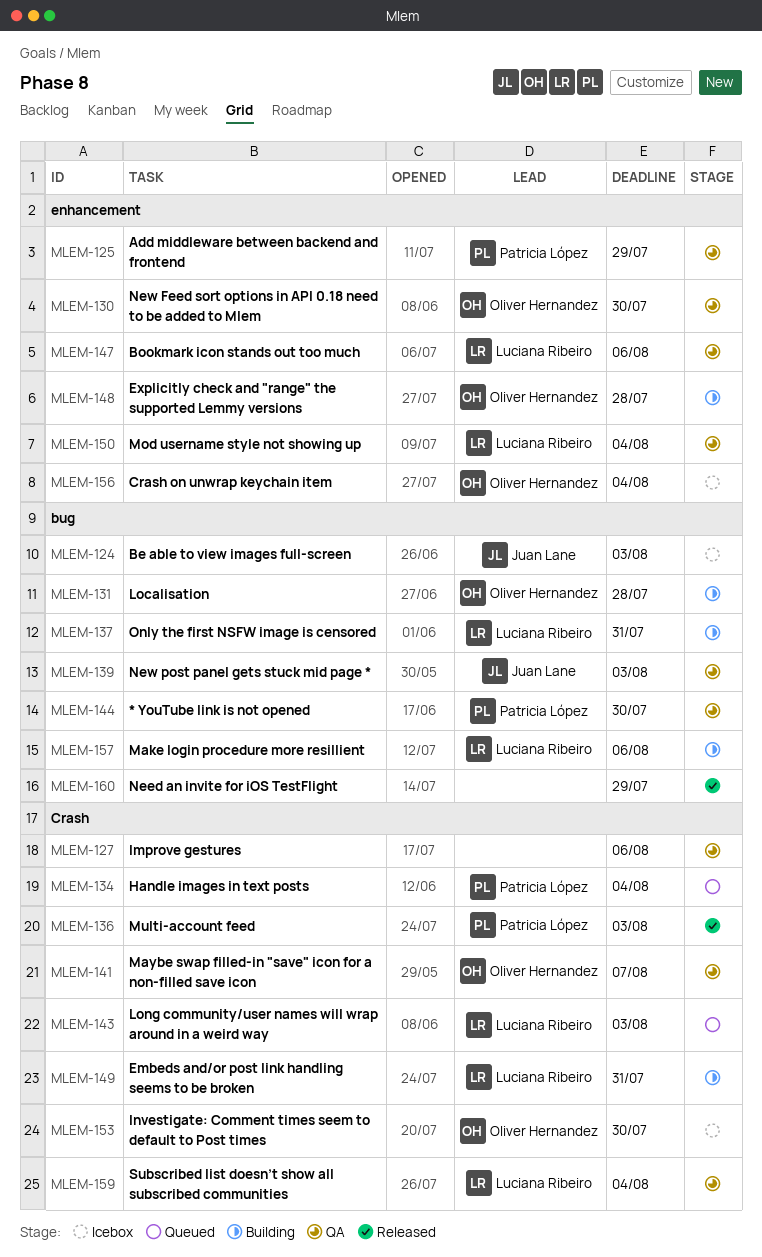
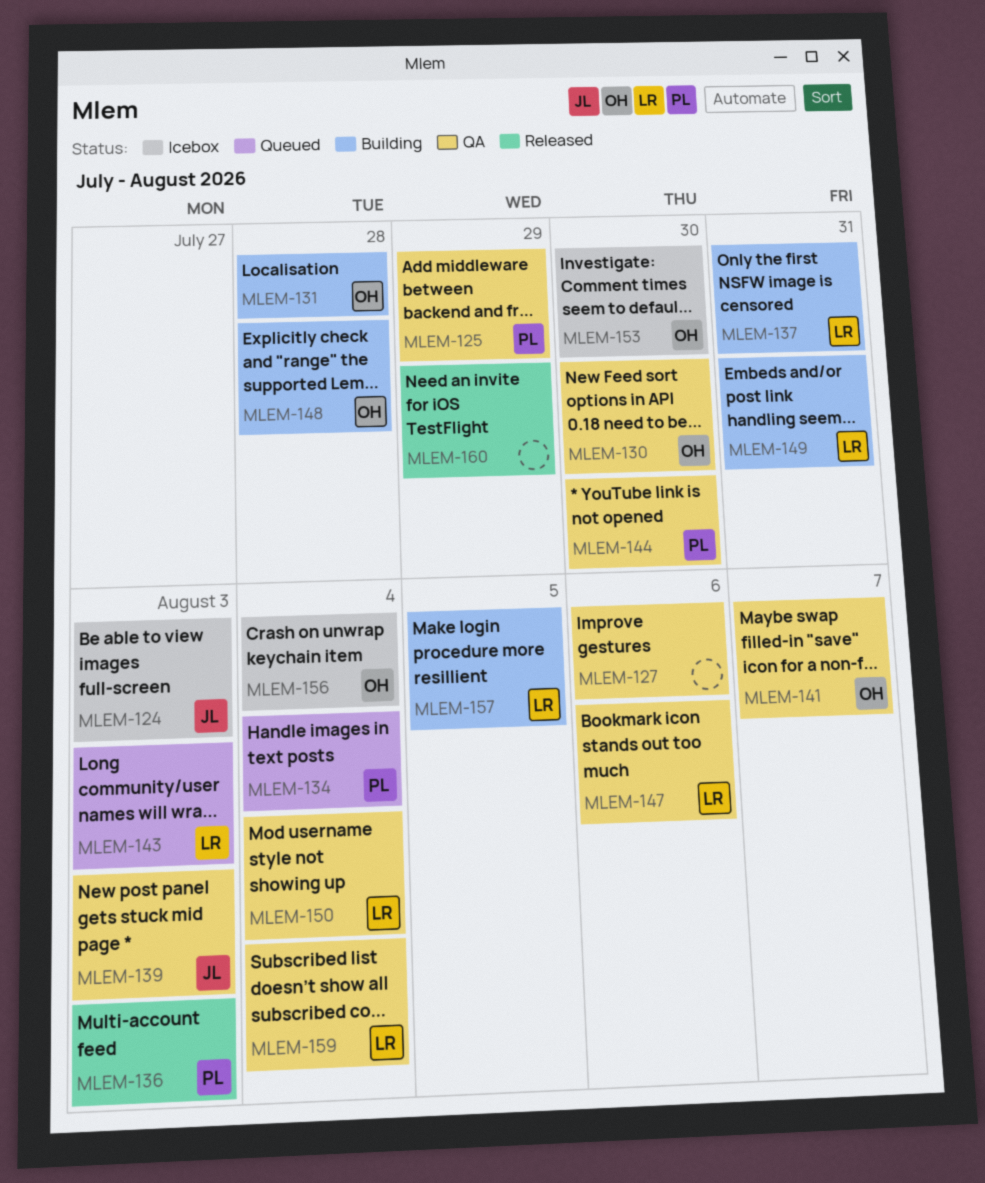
MLEM-157, due: Aug 6 -> Aug 5

